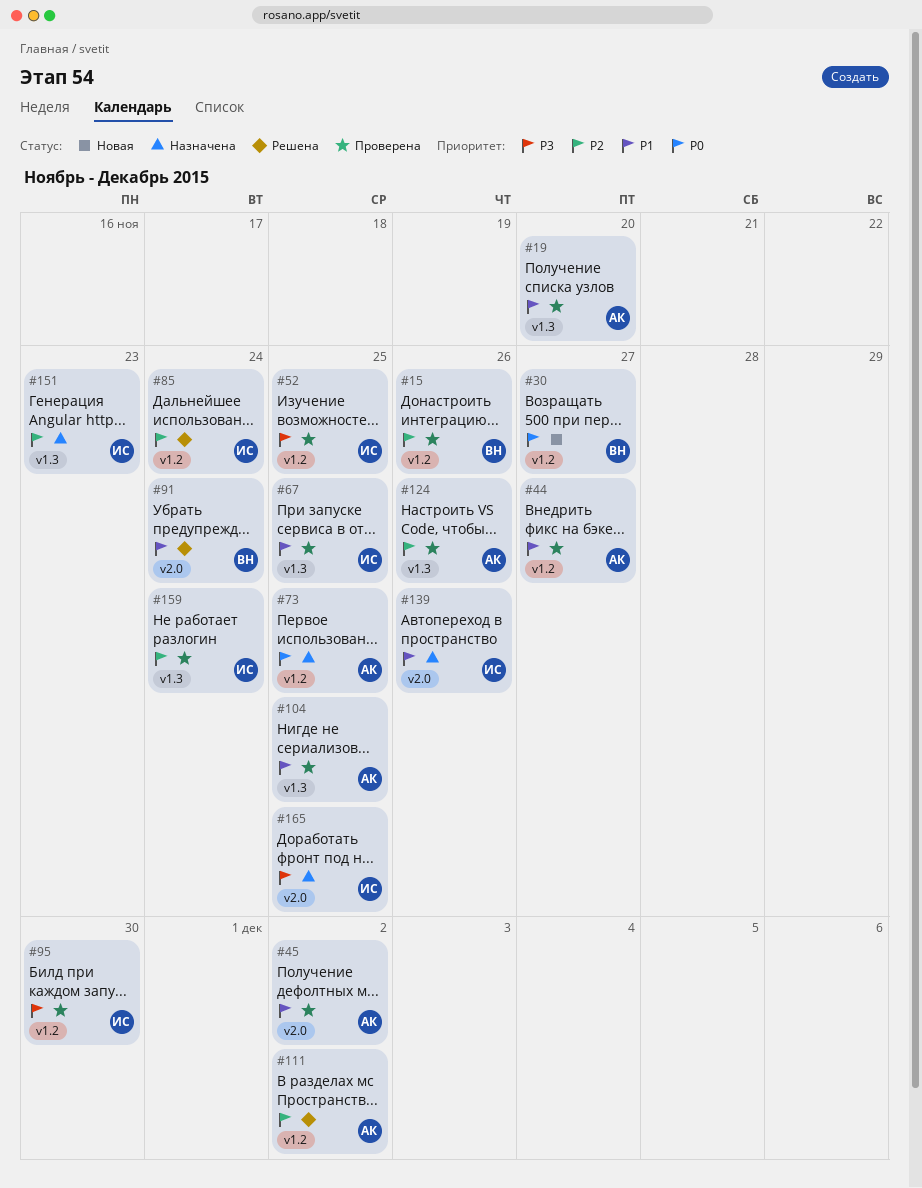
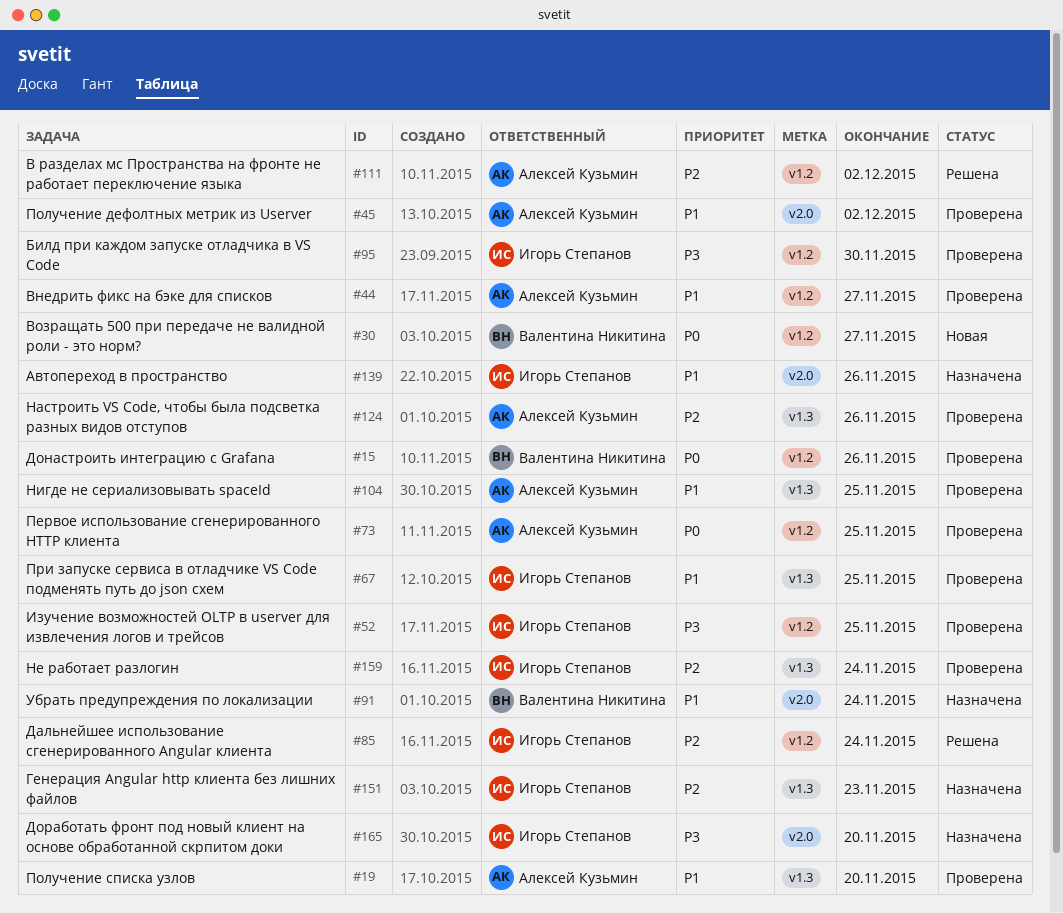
#15, priority: P2 -> P0
#73, status: Назначена -> Проверена
#91, status: Решена -> Назначена
#165, due: Nov 25 -> Nov 20

